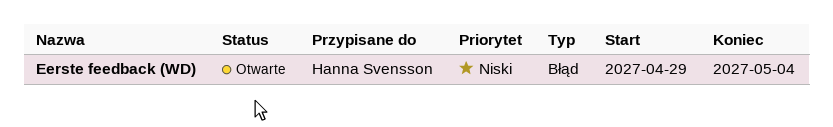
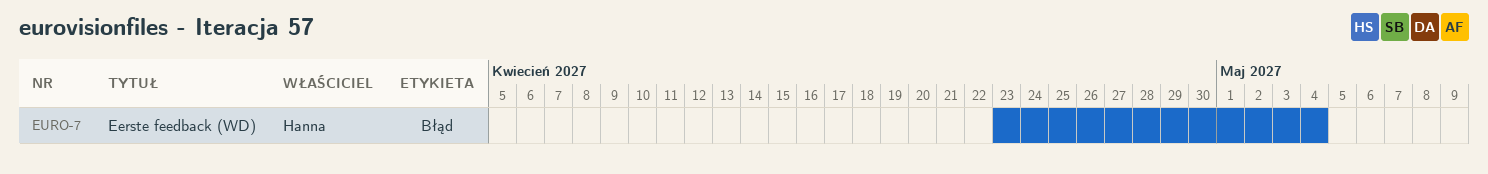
Eerste feedback (WD), start: Apr 29 -> Apr 23

